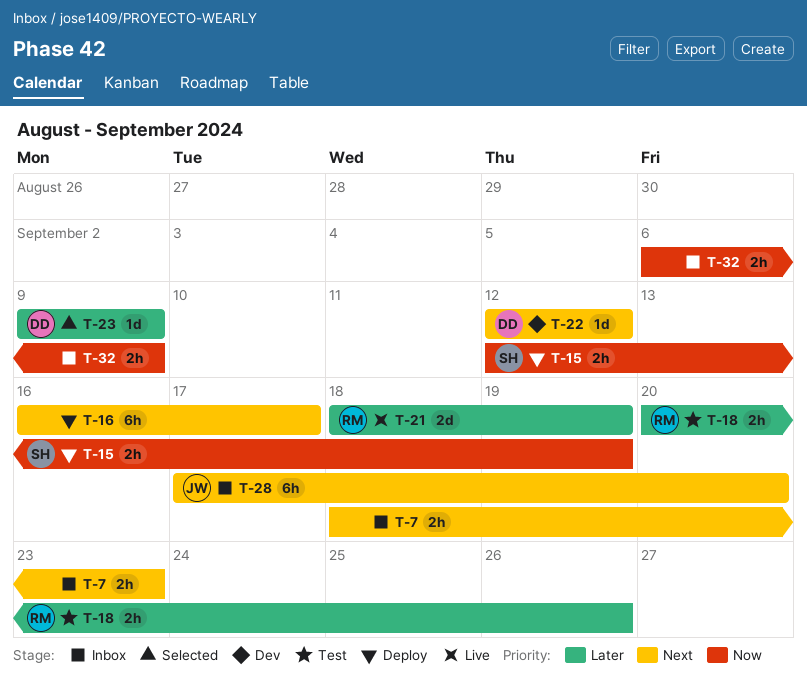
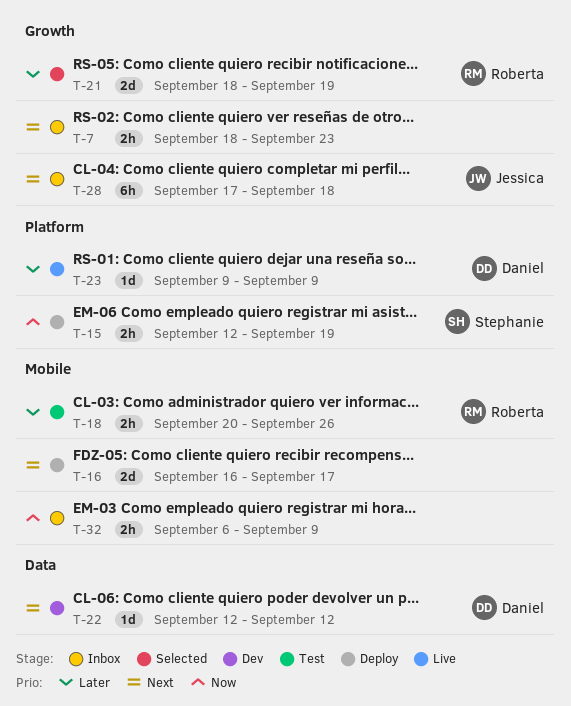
T-16, estimate: 6h -> 2d
T-21, status: Live -> Selected
T-23, status: Selected -> Live
T-28, due: Sep 20 -> Sep 18

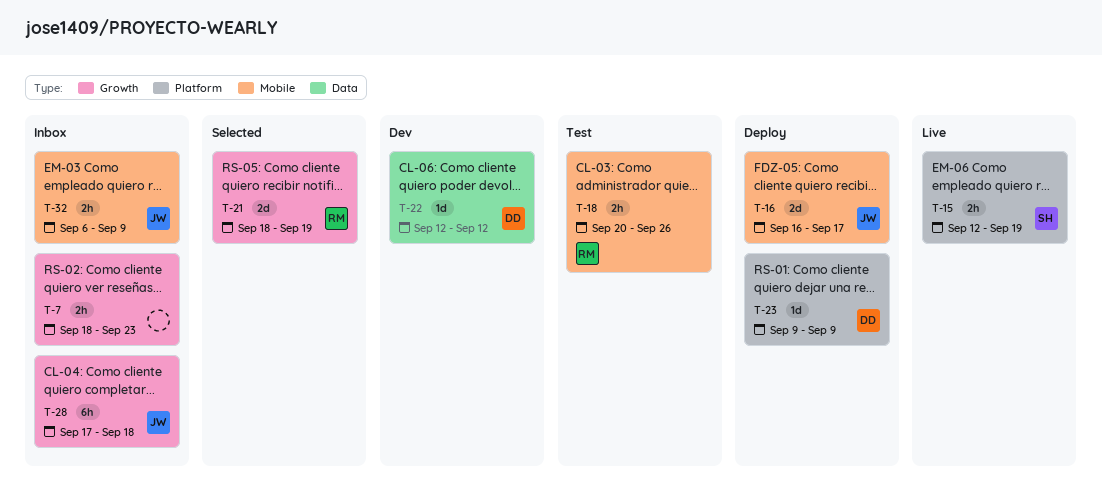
T-15, status: Deploy -> Live
T-16, owner: none -> Jessica
T-23, status: Live -> Deploy
T-32, owner: none -> Jessica

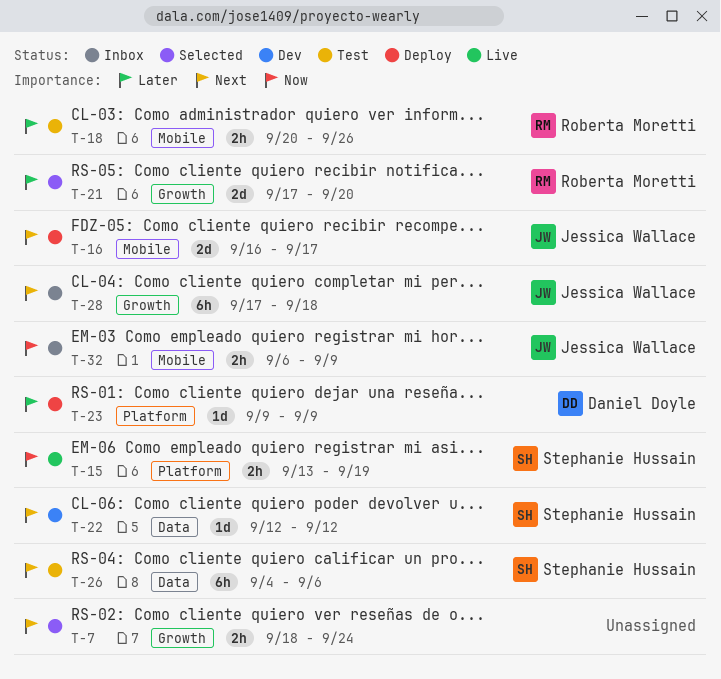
T-7, status: Inbox -> Selected
T-7, due: Sep 23 -> Sep 24
T-15, start: Sep 12 -> Sep 13
T-21, start: Sep 18 -> Sep 17
T-21, due: Sep 19 -> Sep 20
T-22, owner: Daniel Doyle -> Stephanie Hussain
T-26: none -> present

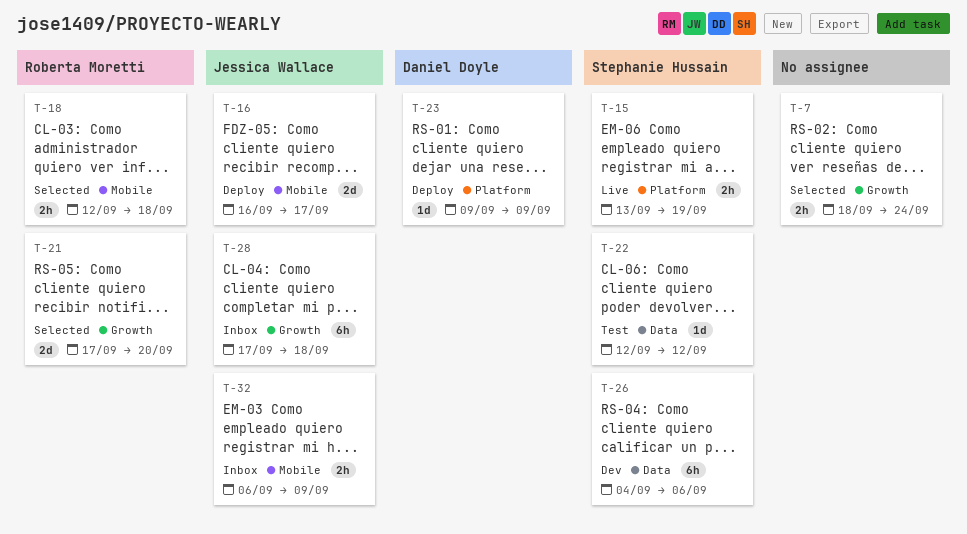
T-18, status: Test -> Selected
T-18, start: Sep 20 -> Sep 12
T-18, due: Sep 26 -> Sep 18
T-22, status: Dev -> Test
T-26, status: Test -> Dev

